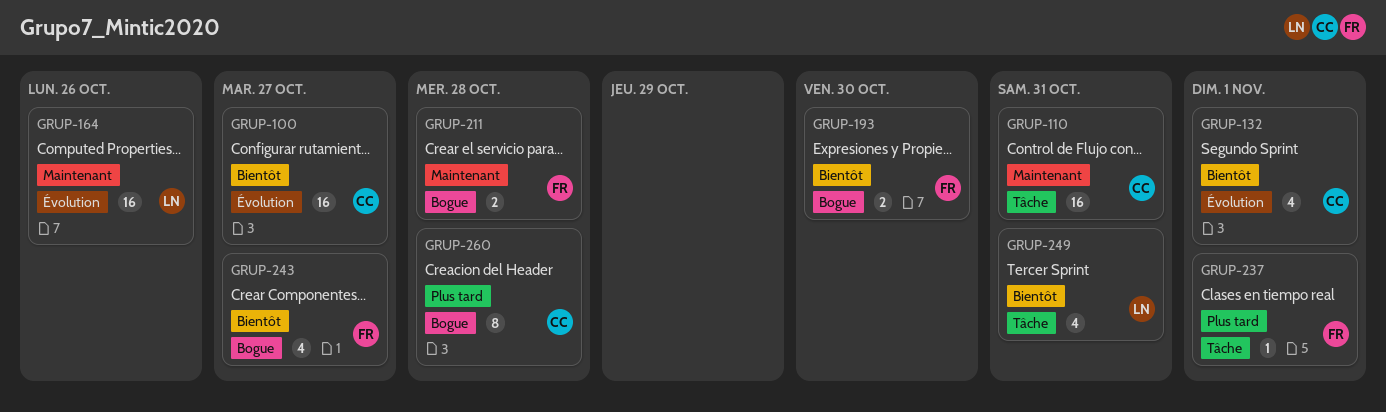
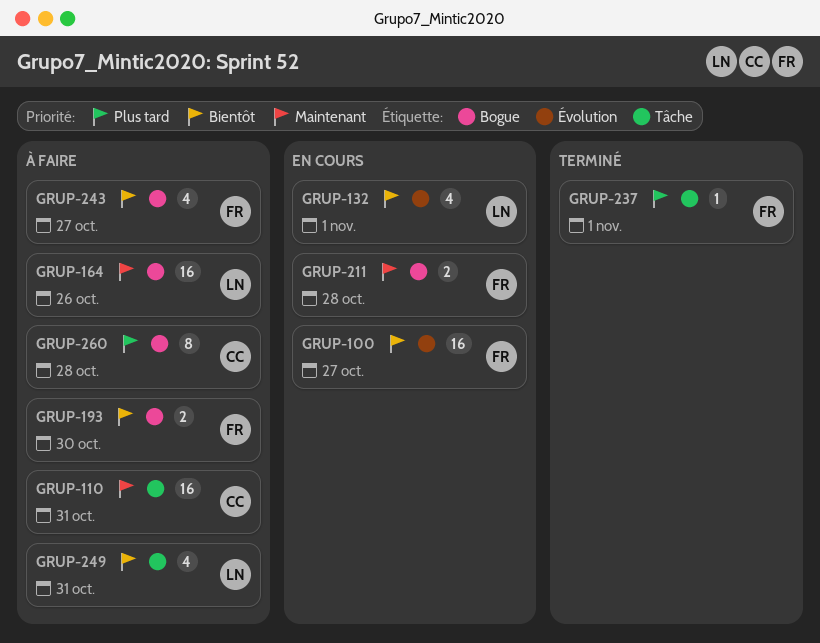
GRUP-100, owner: CC -> FR
GRUP-132, owner: CC -> LN
GRUP-164, label: Évolution -> Bogue

